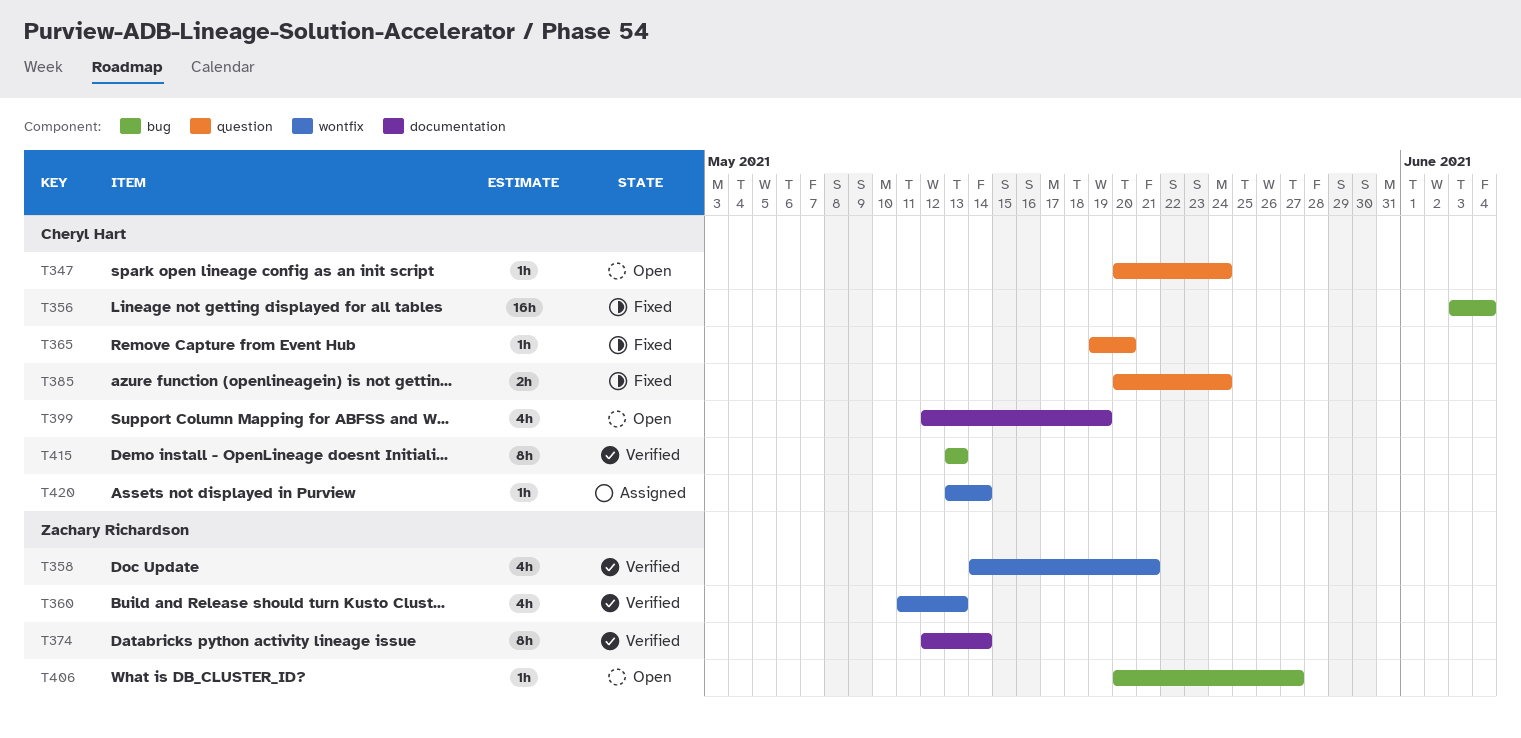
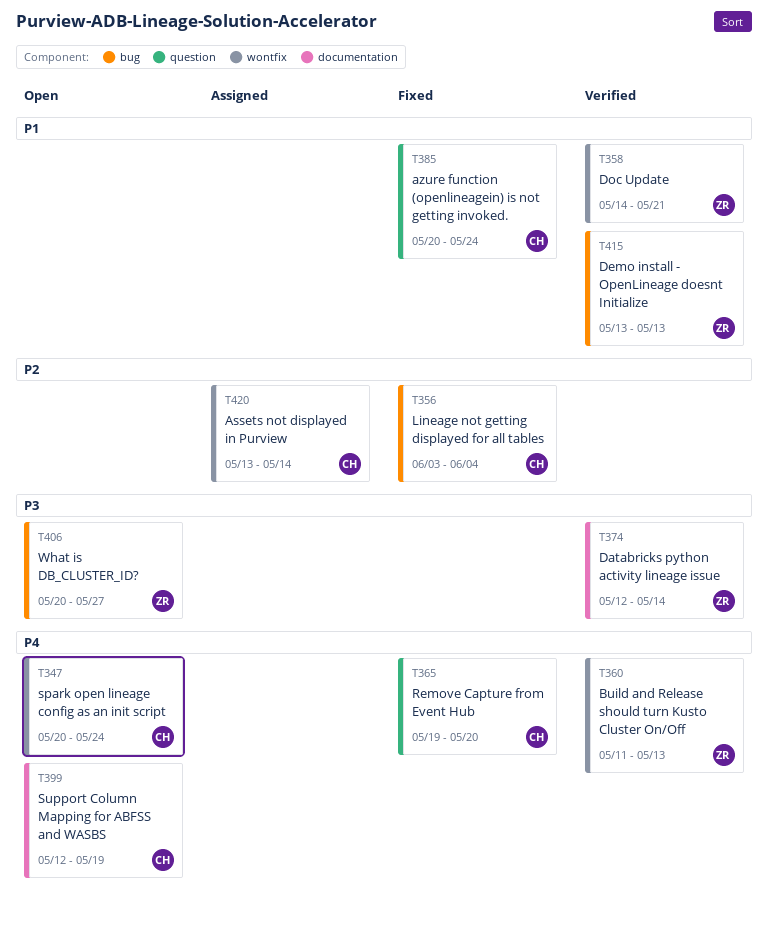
T347, label: question -> wontfix
T415, owner: Cheryl Hart -> Zachary Richardson

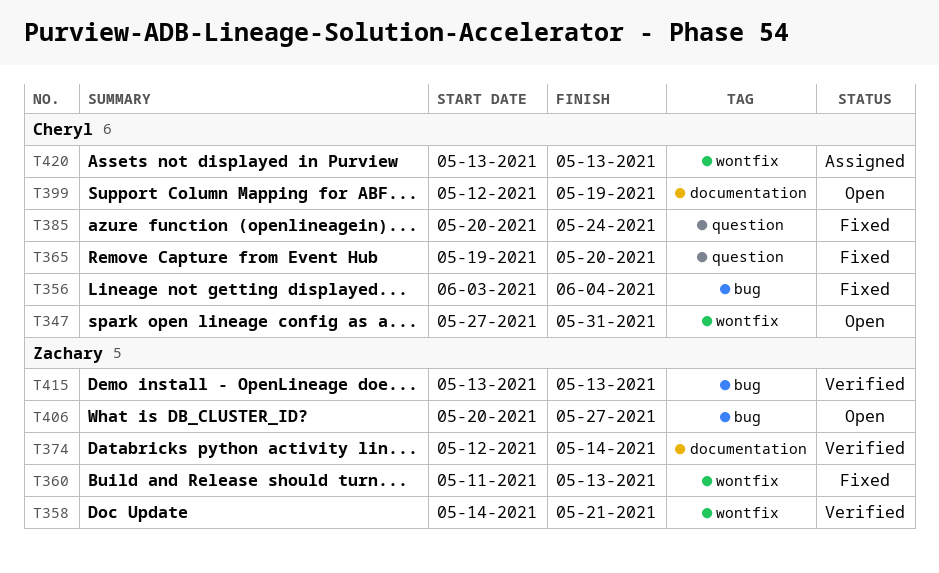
T347, start: May 20 -> May 27
T347, due: May 24 -> May 31
T360, status: Verified -> Fixed
T420, due: May 14 -> May 13

